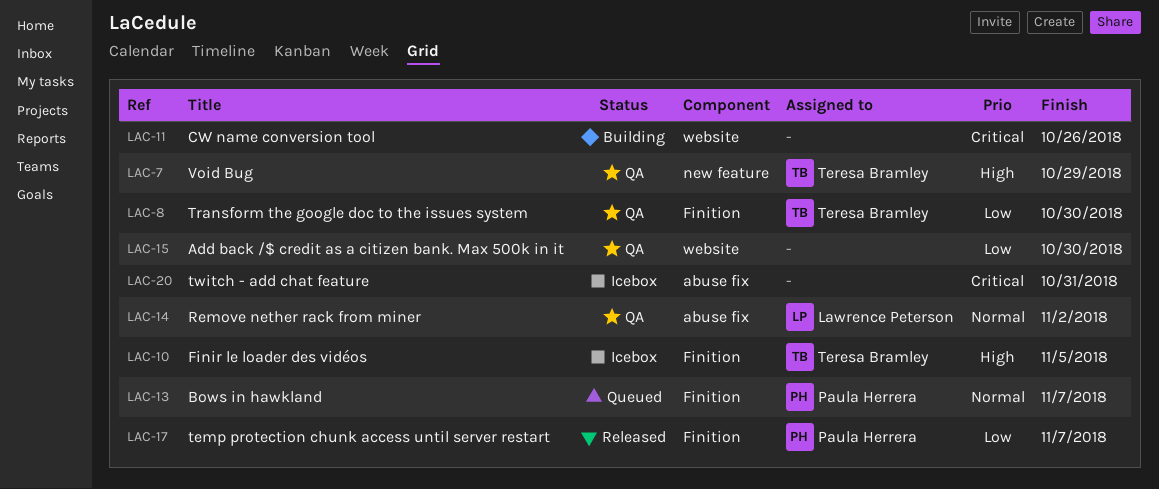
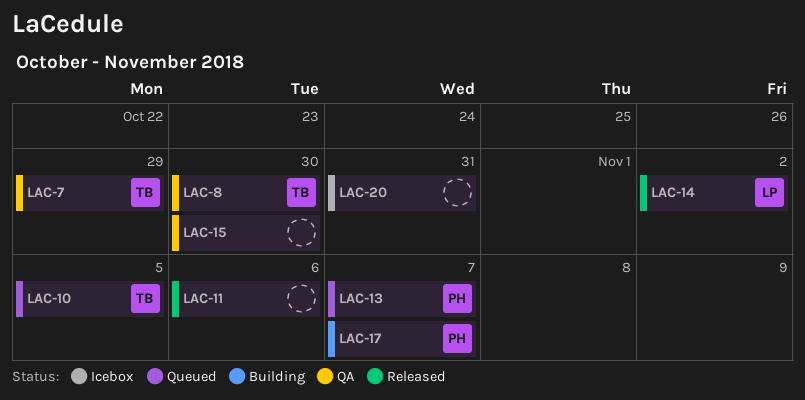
LAC-10, status: Icebox -> Queued
LAC-11, status: Building -> Released
LAC-11, due: Oct 26 -> Nov 6
LAC-14, status: QA -> Released
LAC-17, status: Released -> Building

